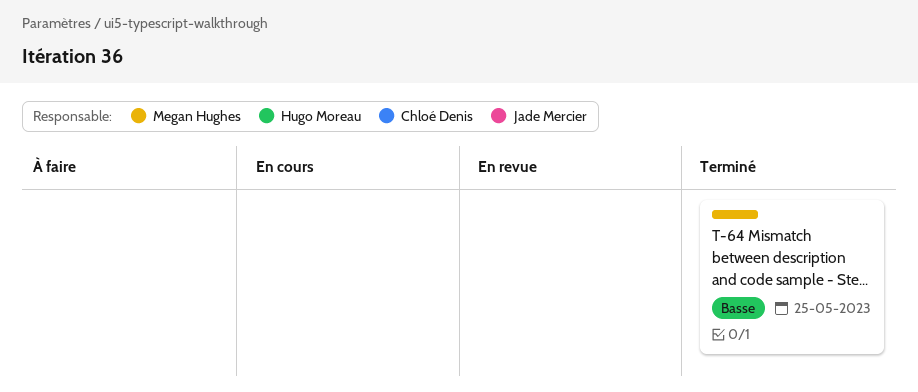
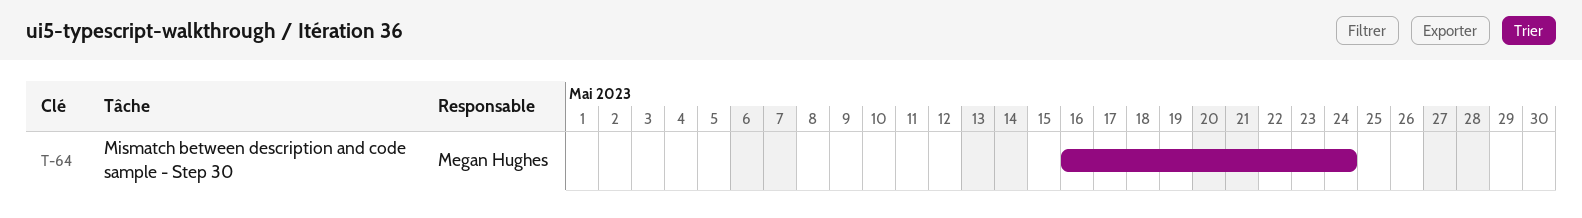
T-64, due: May 25 -> May 24

